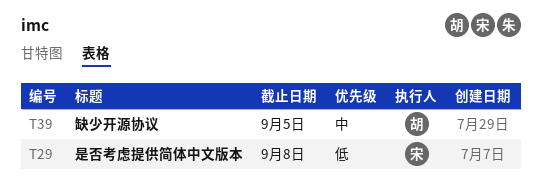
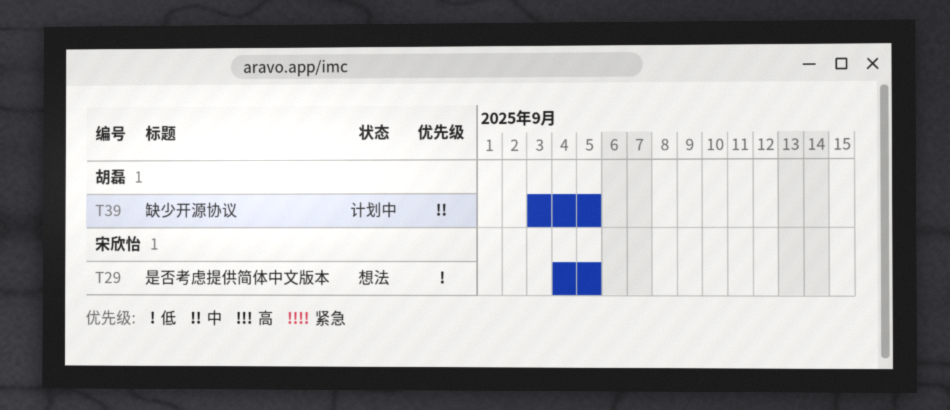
T29, due: Sep 8 -> Sep 5

